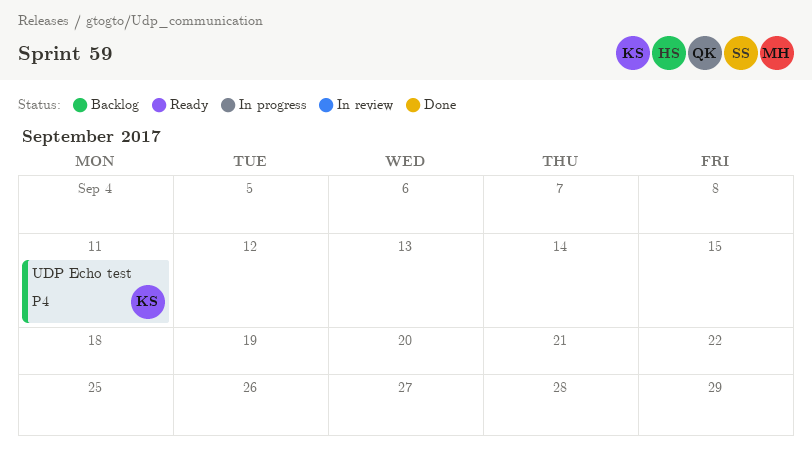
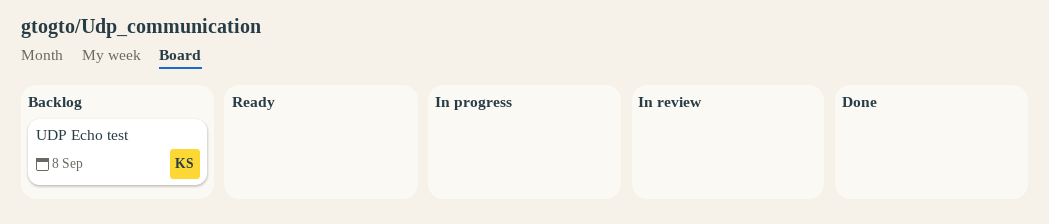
UDP Echo test, due: Sep 11 -> Sep 8

